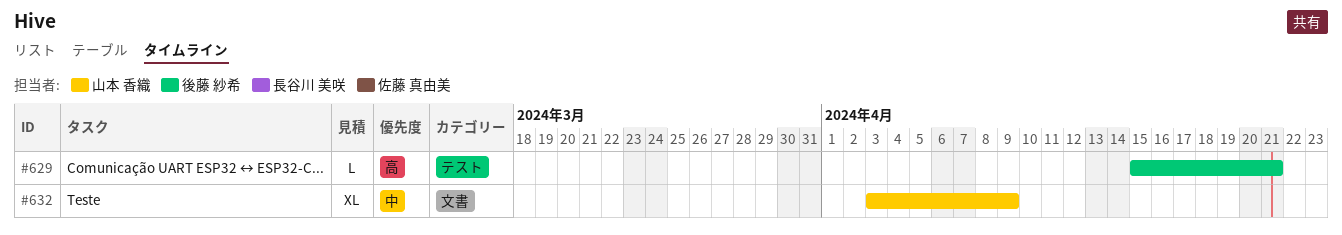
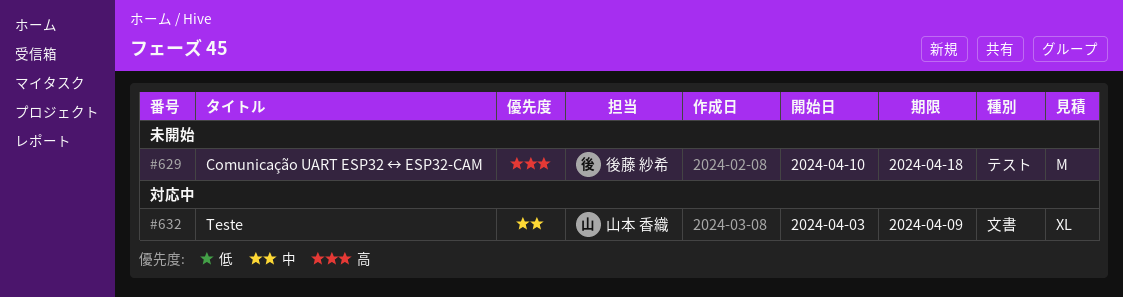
#629, estimate: L -> M
#629, start: Apr 15 -> Apr 10
#629, due: Apr 21 -> Apr 18

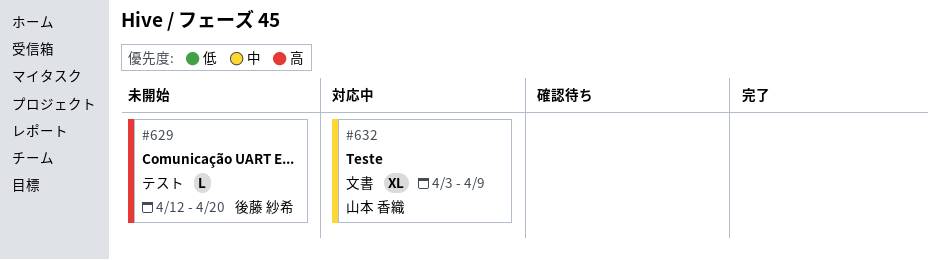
#629, estimate: M -> L
#629, start: Apr 10 -> Apr 12
#629, due: Apr 18 -> Apr 20

